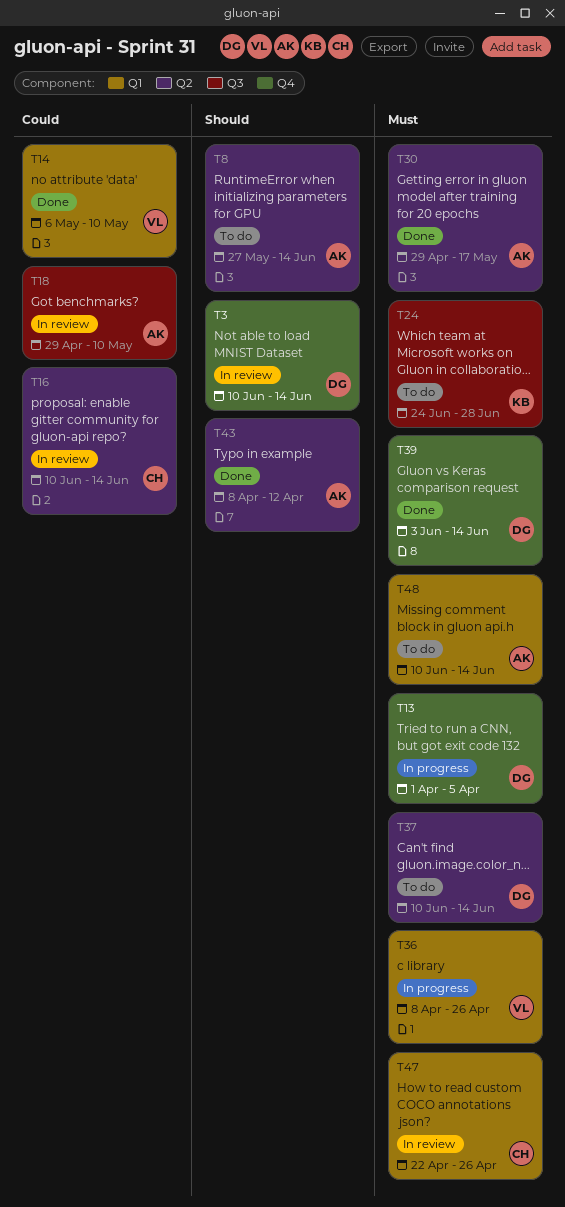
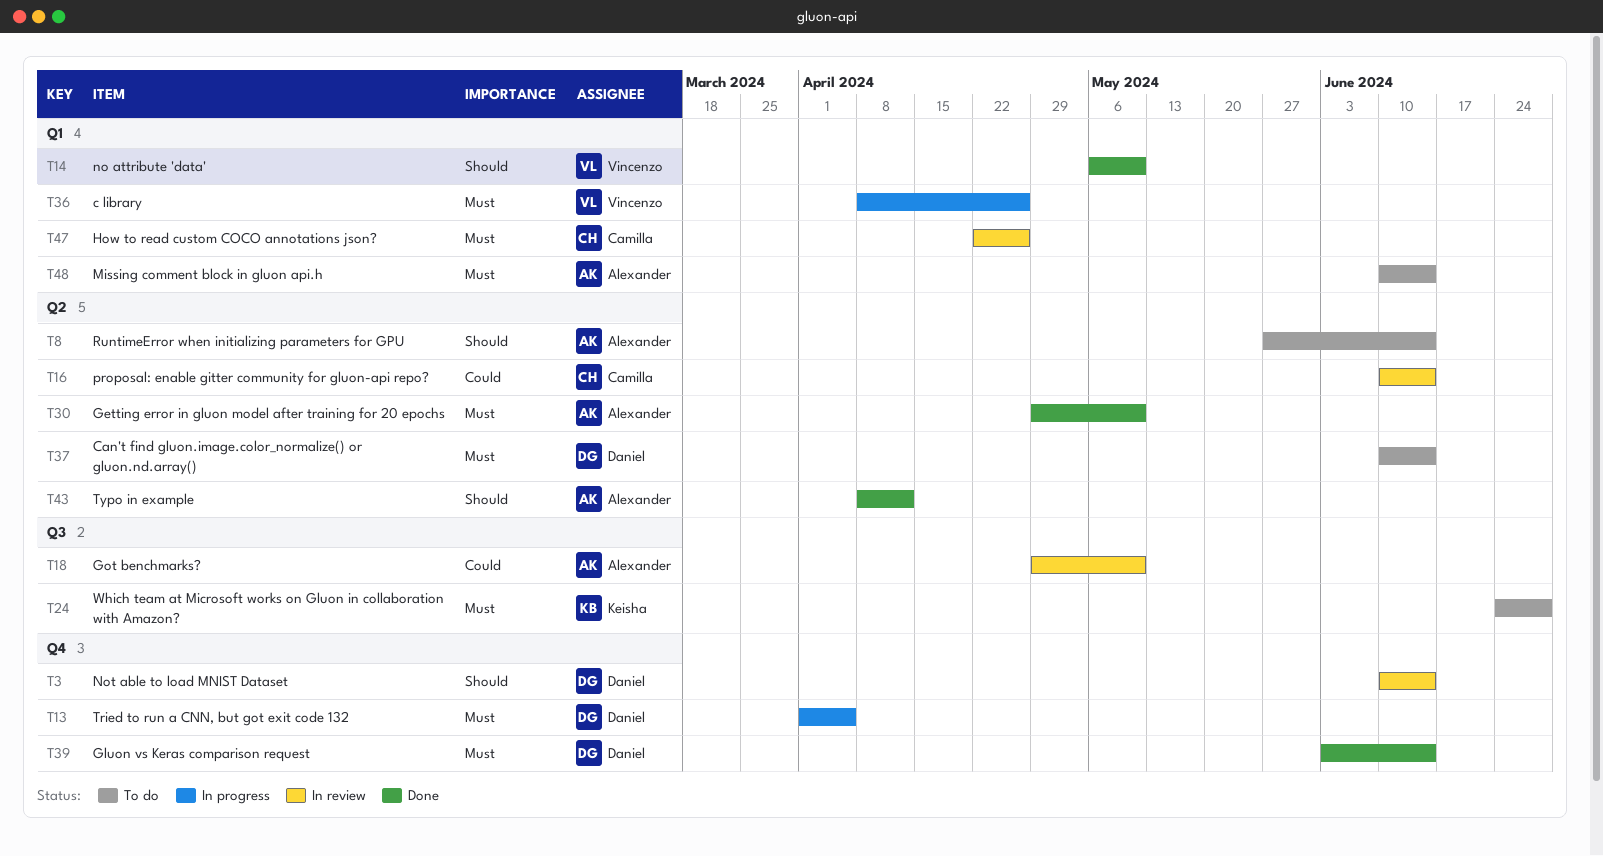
T14, priority: Could -> Should
T30, due: May 17 -> May 10

